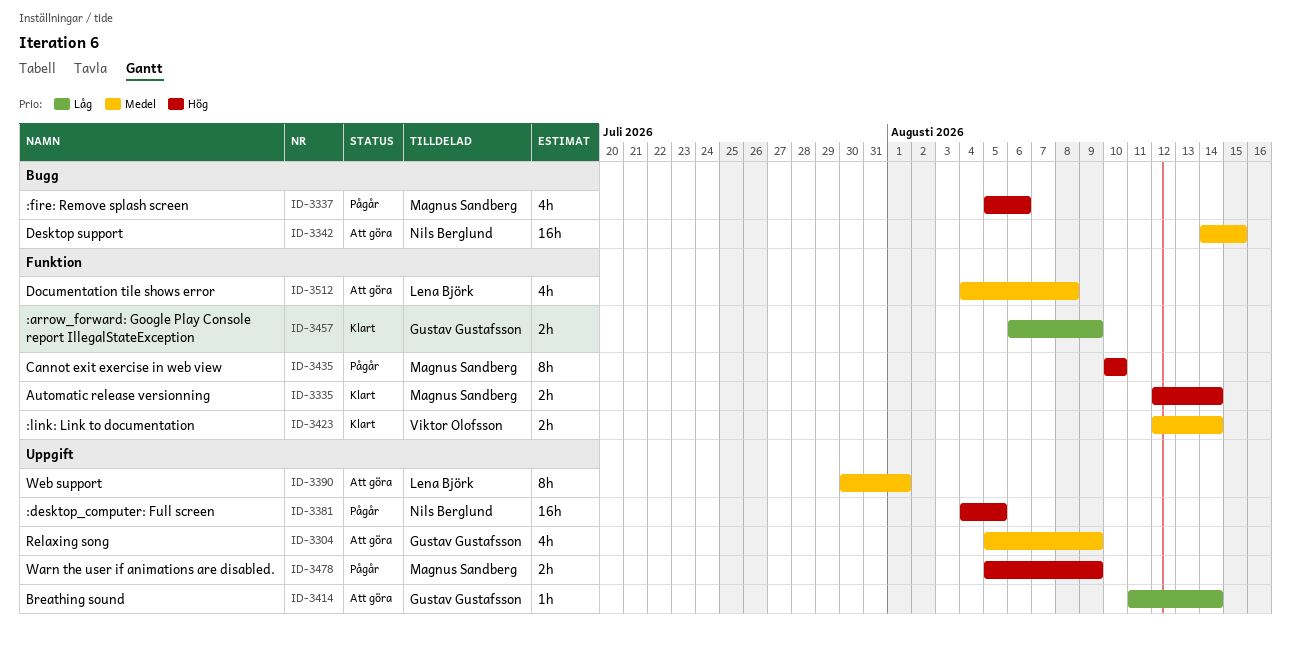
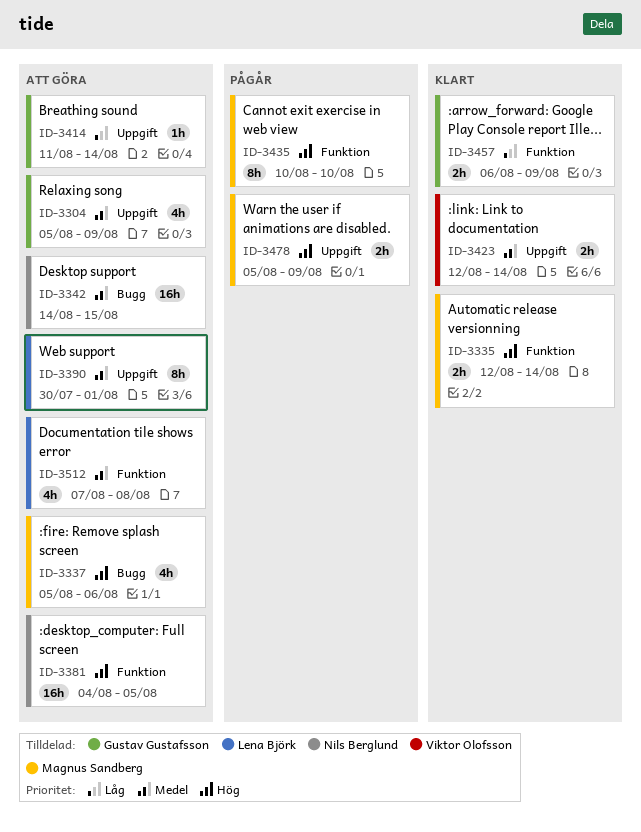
ID-3337, status: Pågår -> Att göra
ID-3381, status: Pågår -> Att göra
ID-3381, label: Uppgift -> Funktion
ID-3423, label: Funktion -> Uppgift
ID-3512, start: Aug 4 -> Aug 7

